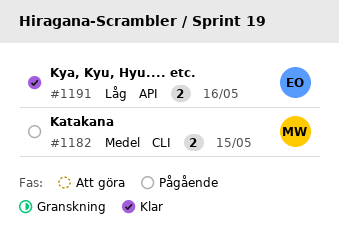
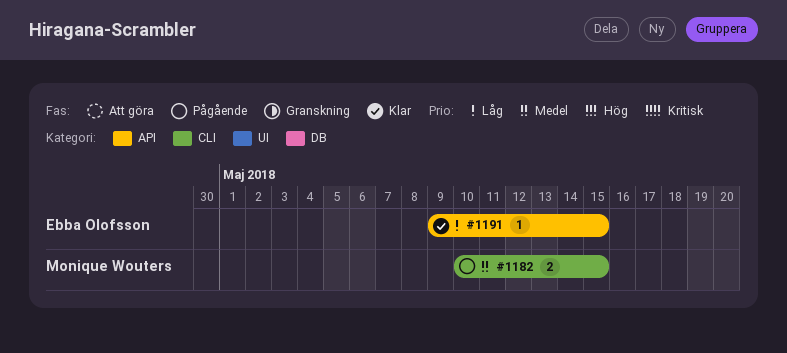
#1191, estimate: 2 -> 1
#1191, due: May 16 -> May 15

